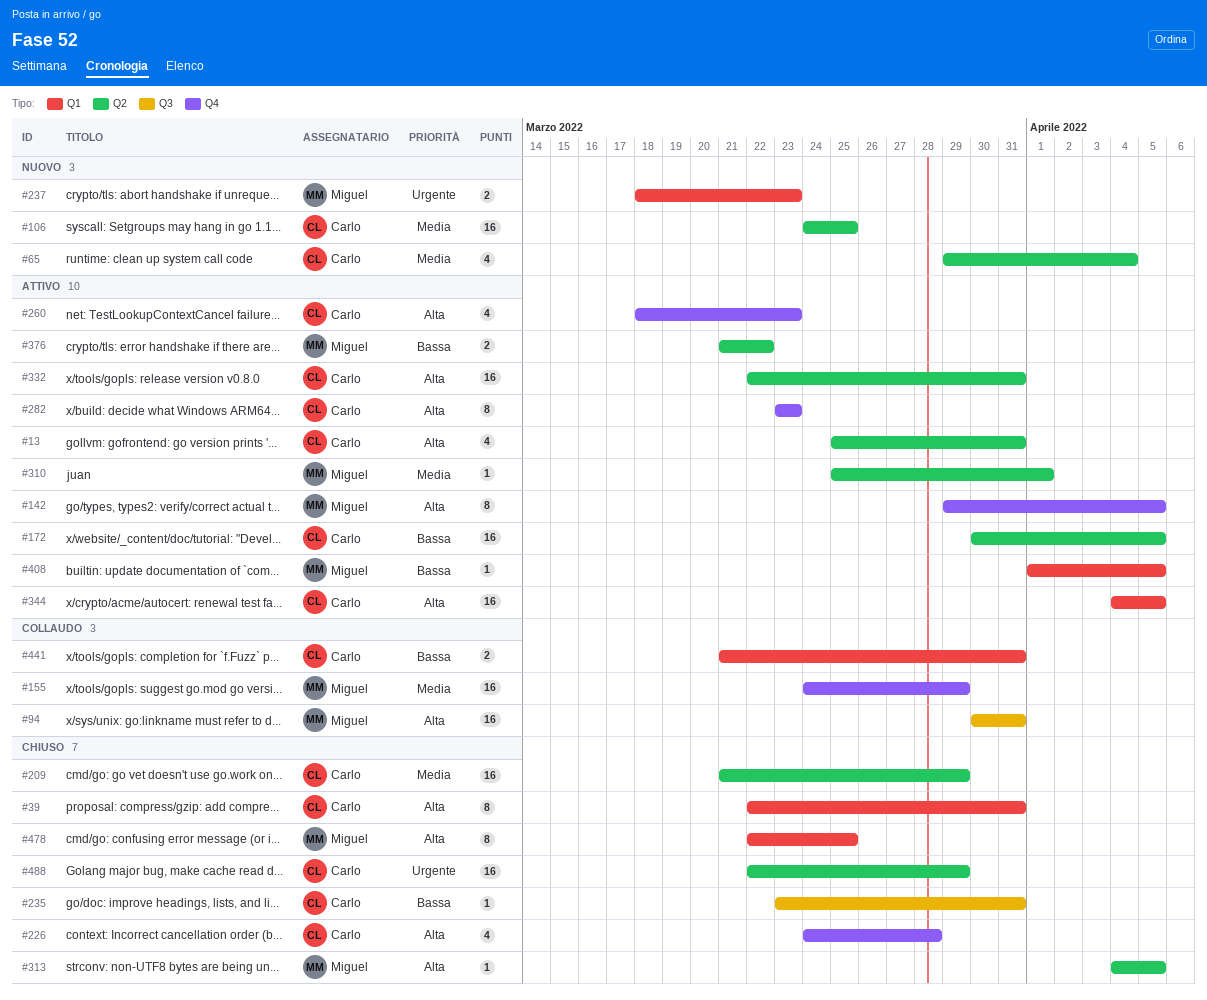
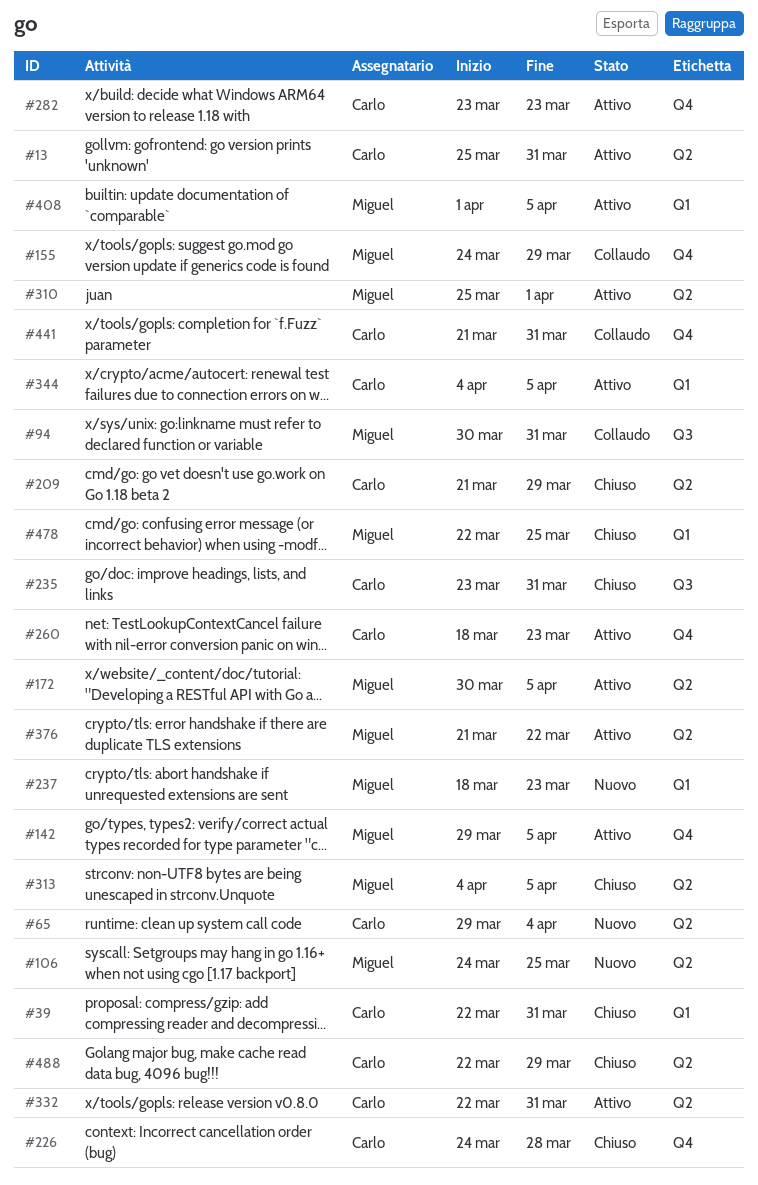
#106, owner: Carlo -> Miguel
#172, owner: Carlo -> Miguel
#441, label: Q1 -> Q4

